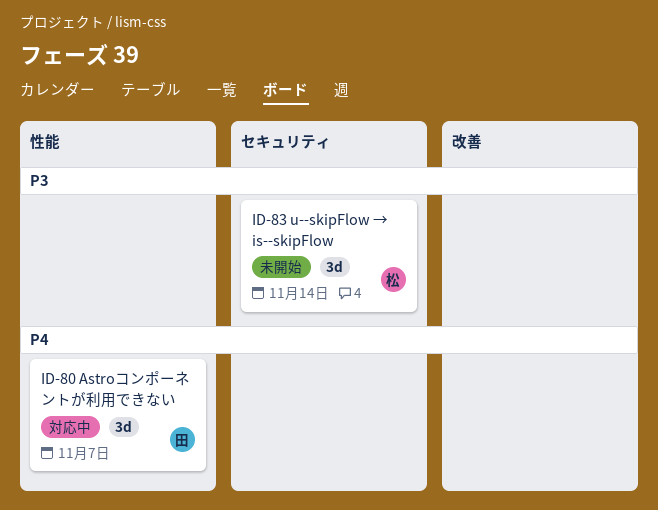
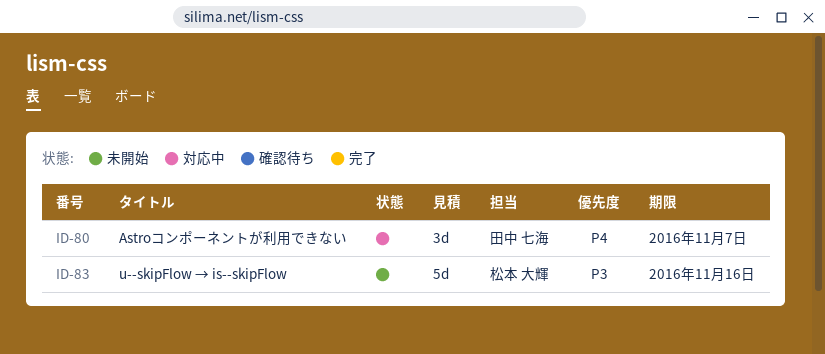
ID-83, estimate: 3d -> 5d
ID-83, due: Nov 14 -> Nov 16

